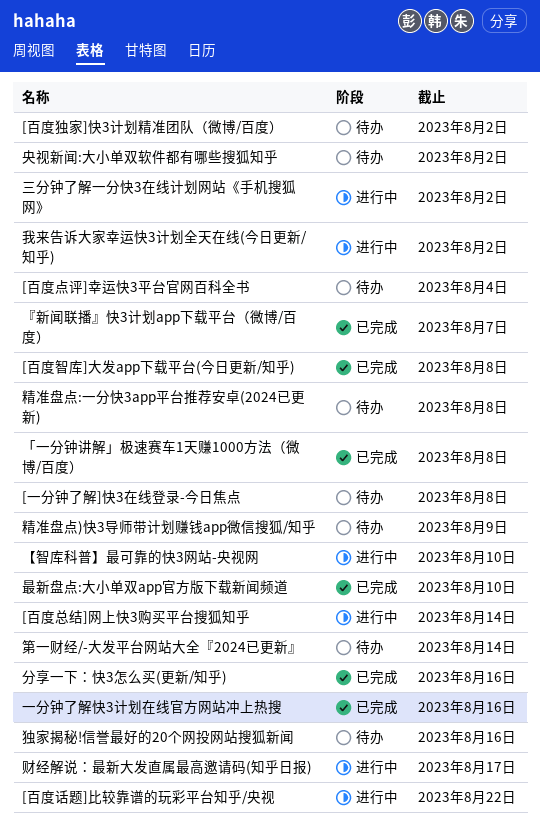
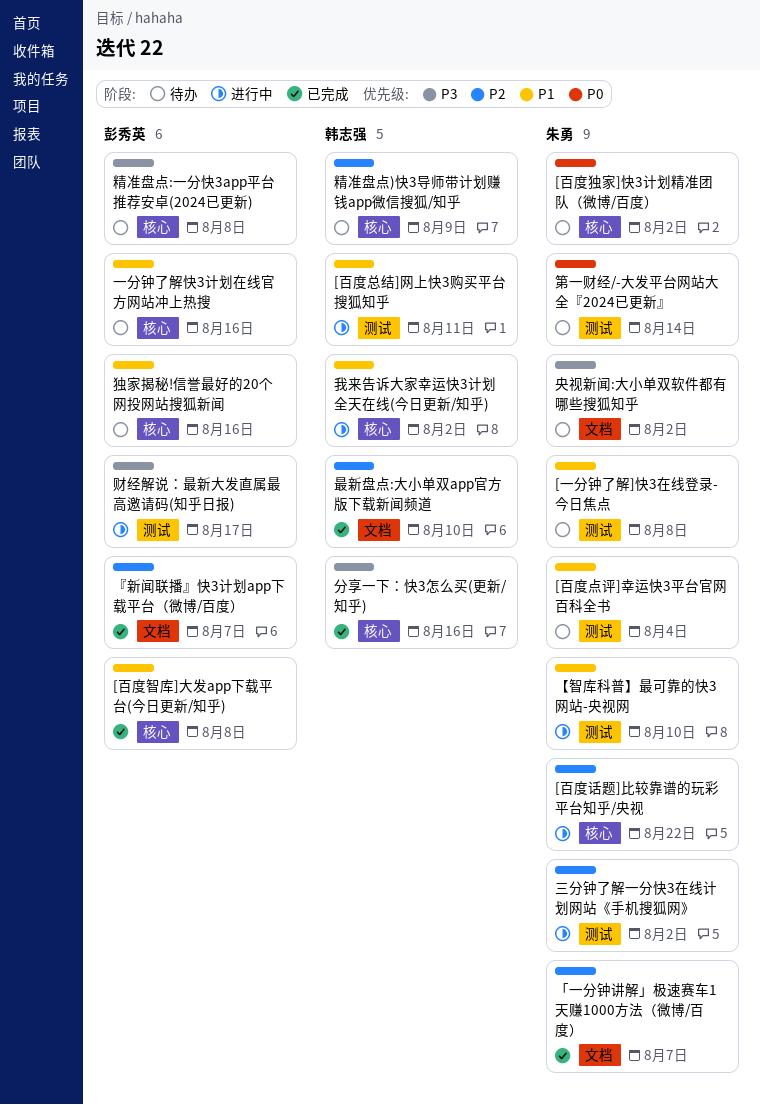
[百度总结]网上快3购买平台搜狐知乎, due: Aug 14 -> Aug 11
「一分钟讲解」极速赛车1天赚1000方法（微博/百度）, due: Aug 8 -> Aug 7
一分钟了解快3计划在线官方网站冲上热搜, status: 已完成 -> 待办

